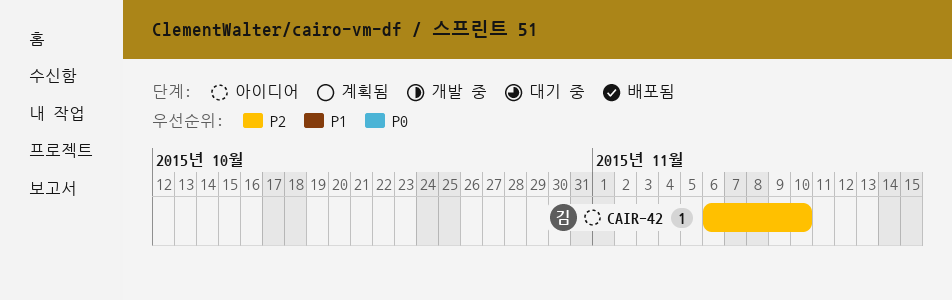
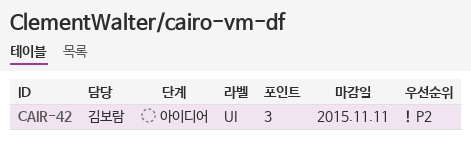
CAIR-42, estimate: 1 -> 3
CAIR-42, due: Nov 10 -> Nov 11

